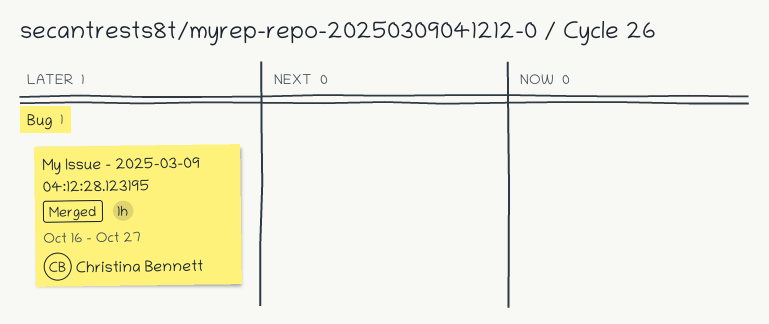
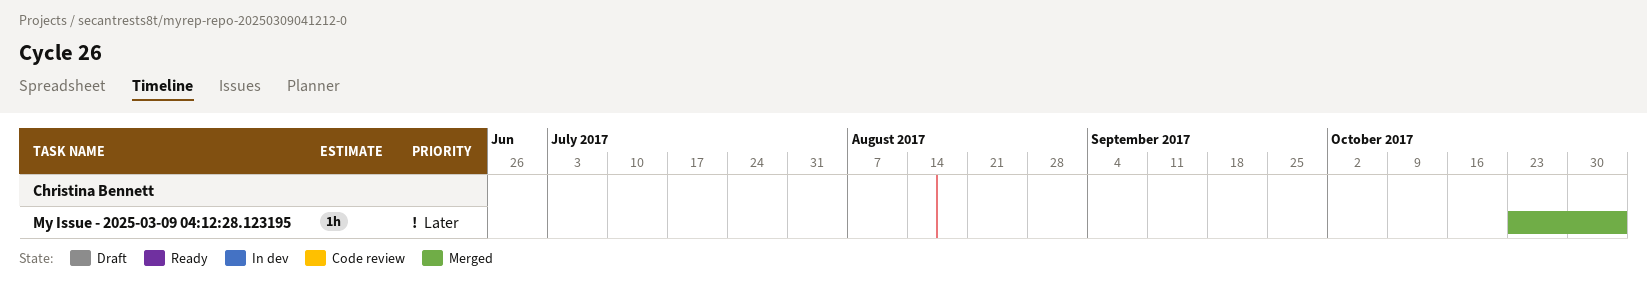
My Issue - 2025-03-09 04:12:28.123195, start: Oct 16 -> Oct 23
My Issue - 2025-03-09 04:12:28.123195, due: Oct 27 -> Nov 3

